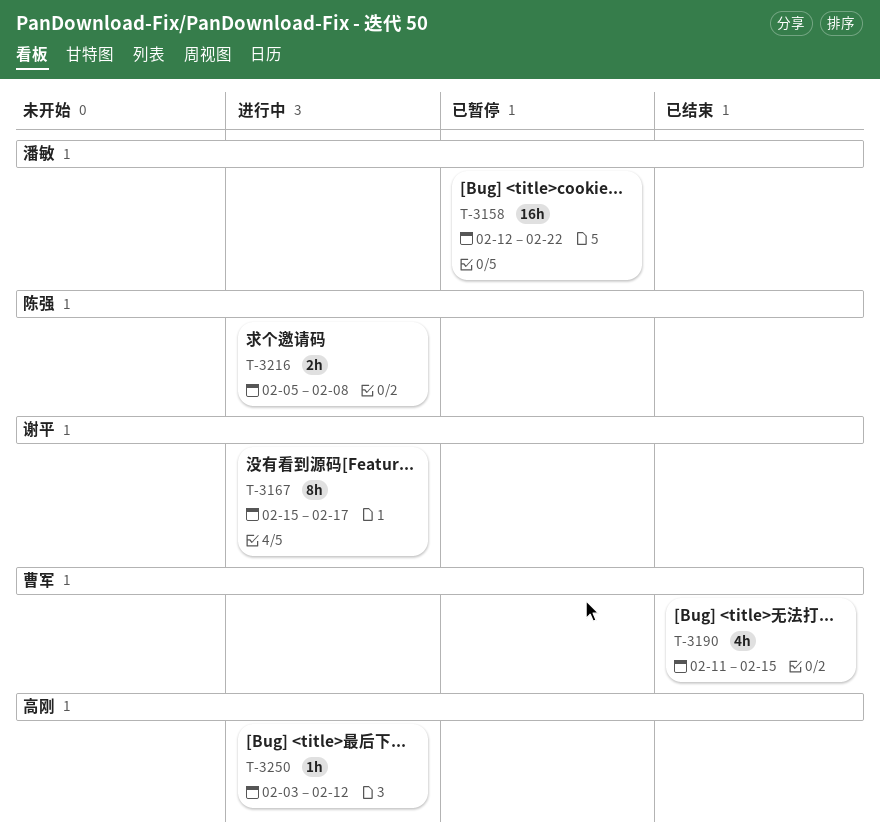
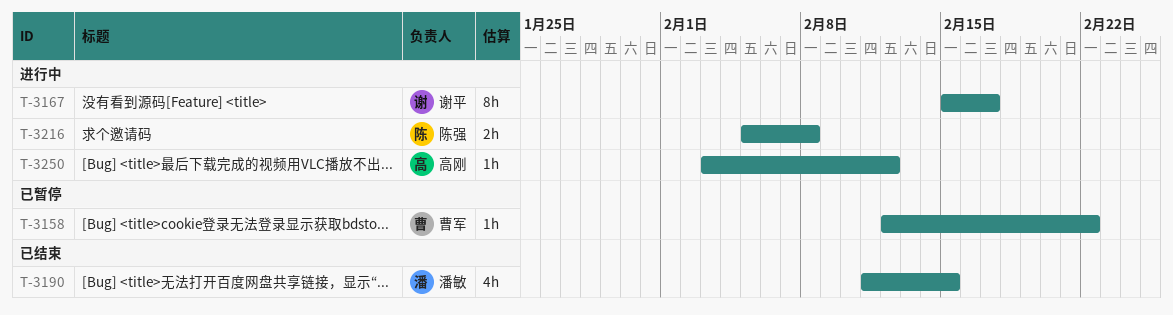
T-3158, owner: 潘敏 -> 曹军
T-3158, estimate: 16h -> 1h
T-3190, owner: 曹军 -> 潘敏

